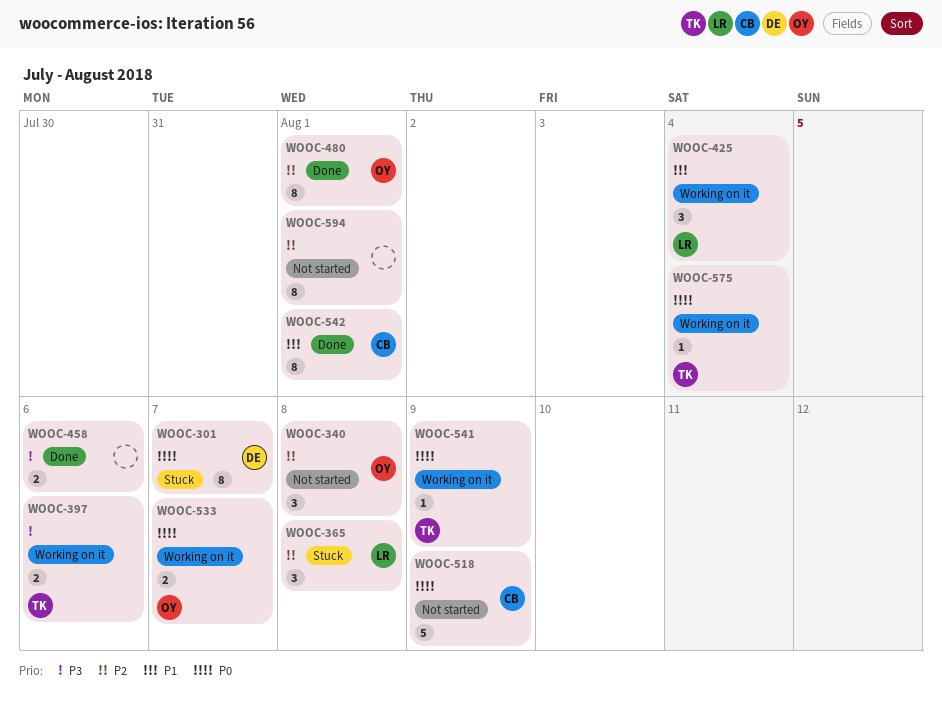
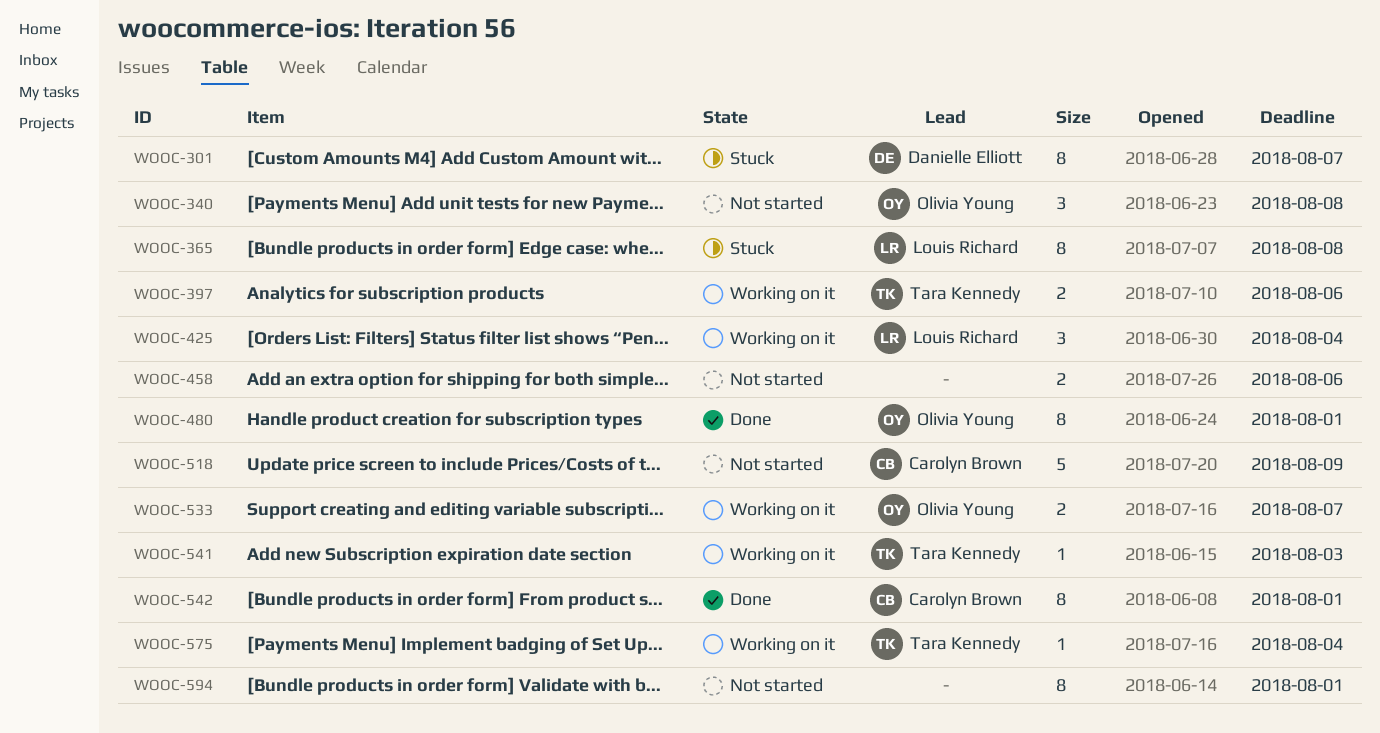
WOOC-365, estimate: 3 -> 8
WOOC-458, status: Done -> Not started
WOOC-541, due: Aug 9 -> Aug 3

